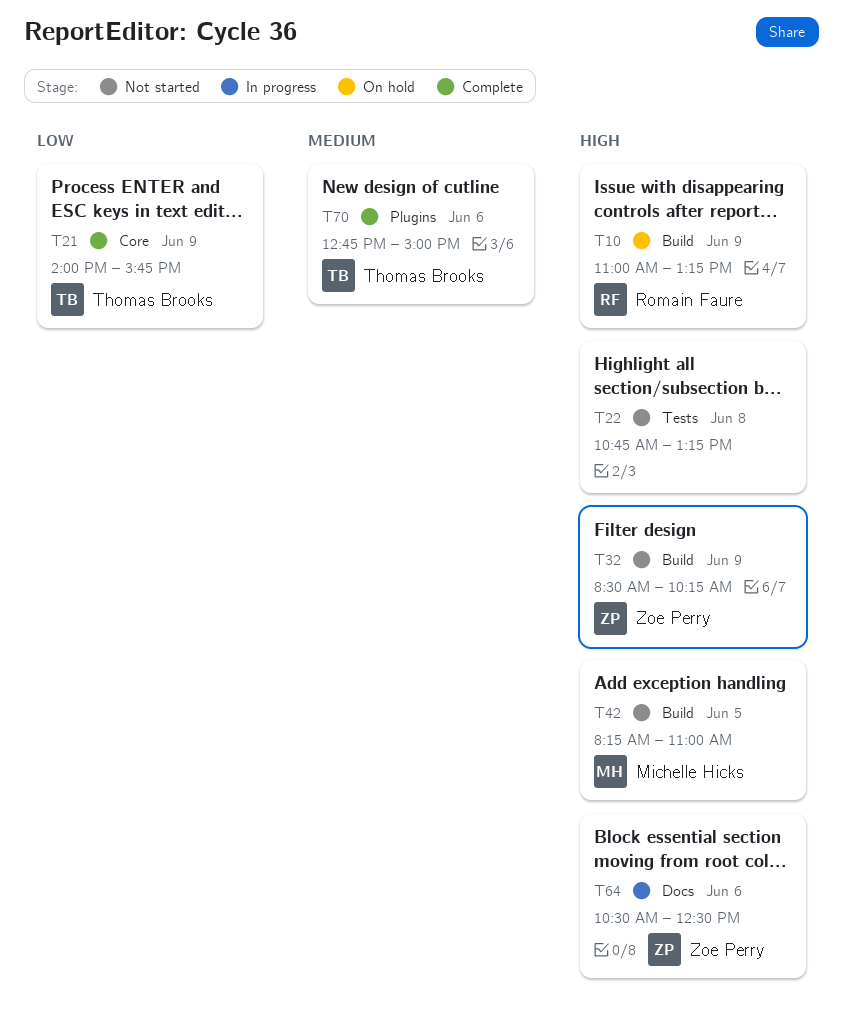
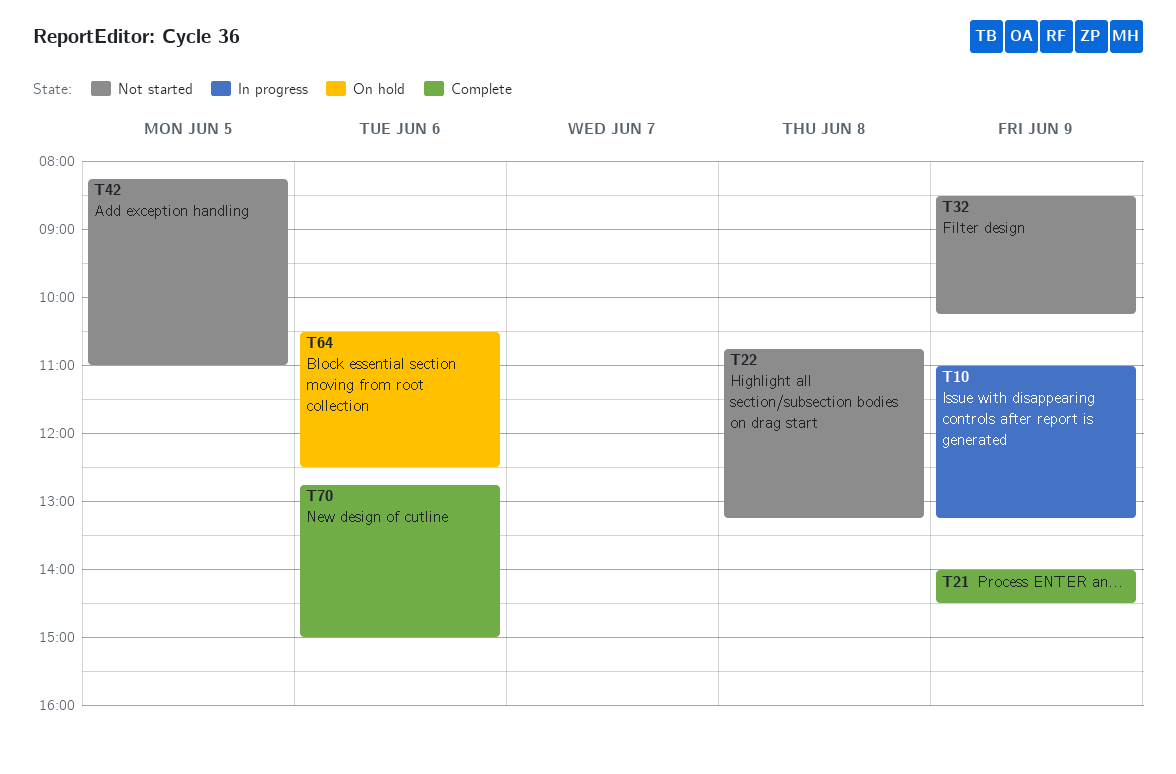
T10, status: On hold -> In progress
T21, ends: 15:45 -> 14:30
T64, status: In progress -> On hold

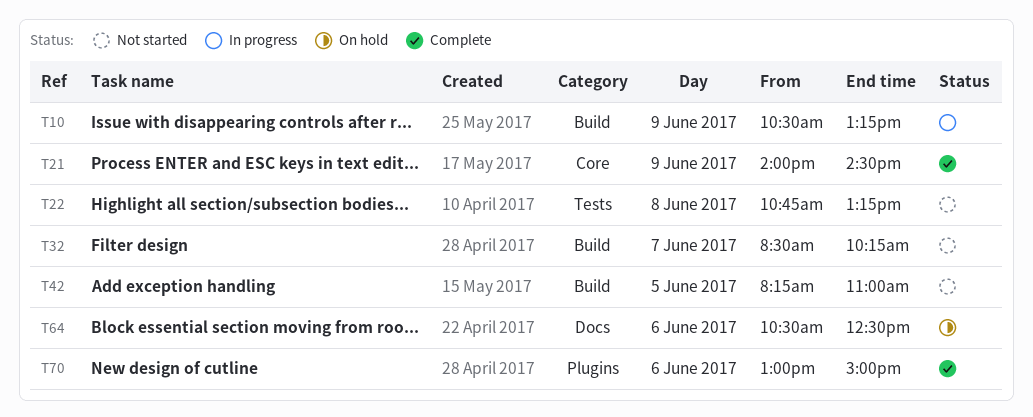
T10, begins: 11:00 -> 10:30
T32, day: Jun 9 -> Jun 7
T70, begins: 12:45 -> 13:00

